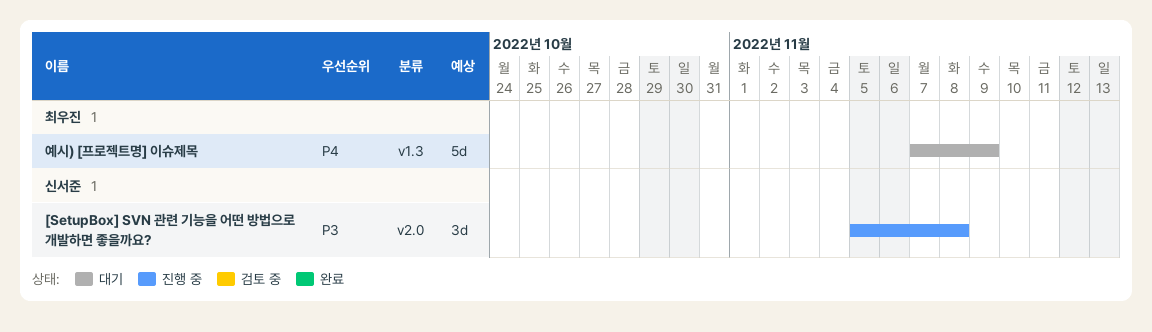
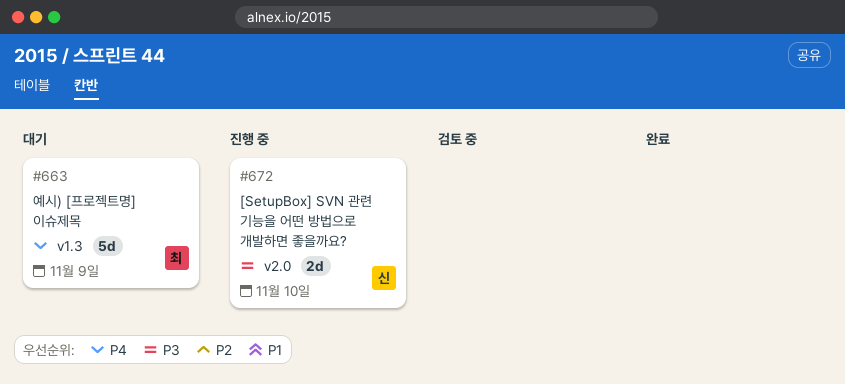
[SetupBox] SVN 관련 기능을 어떤 방법으로 개발하면 좋을까요?, estimate: 3d -> 2d
[SetupBox] SVN 관련 기능을 어떤 방법으로 개발하면 좋을까요?, due: Nov 8 -> Nov 10

